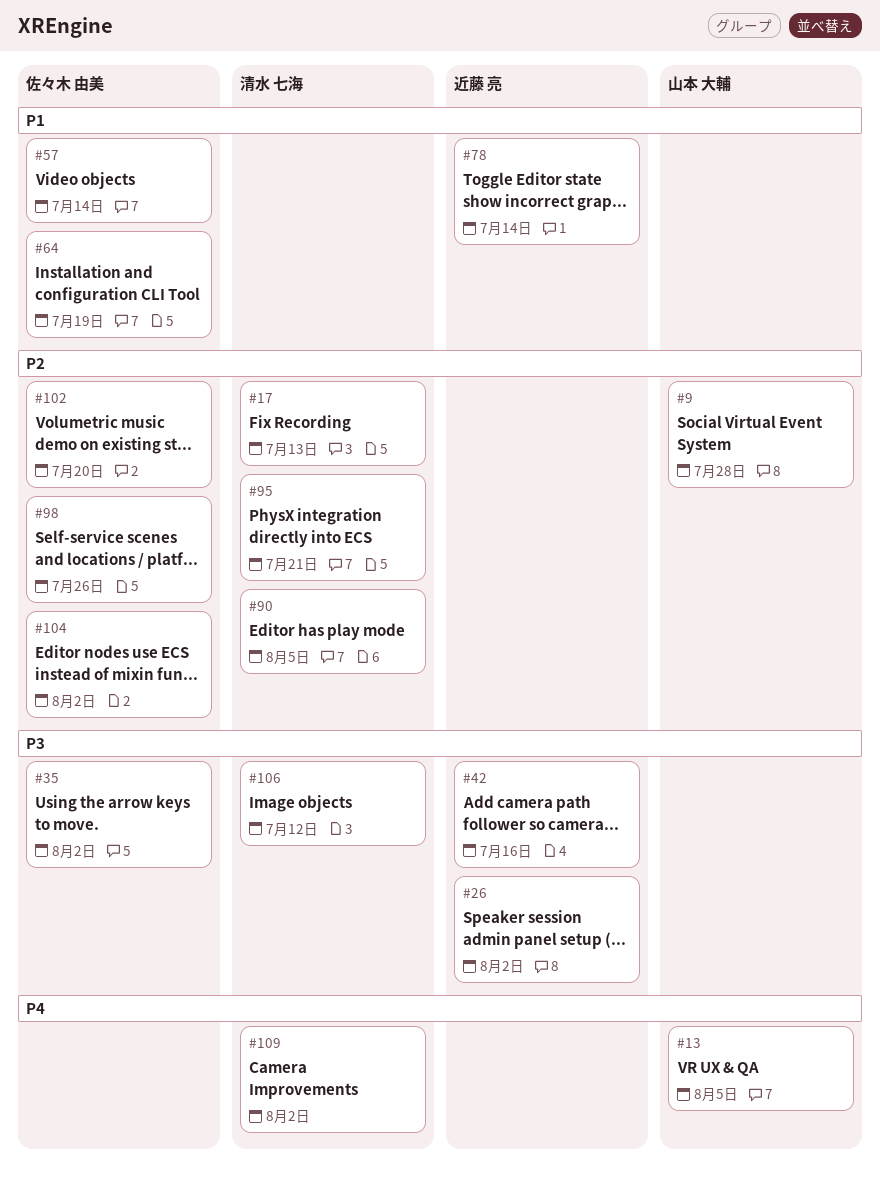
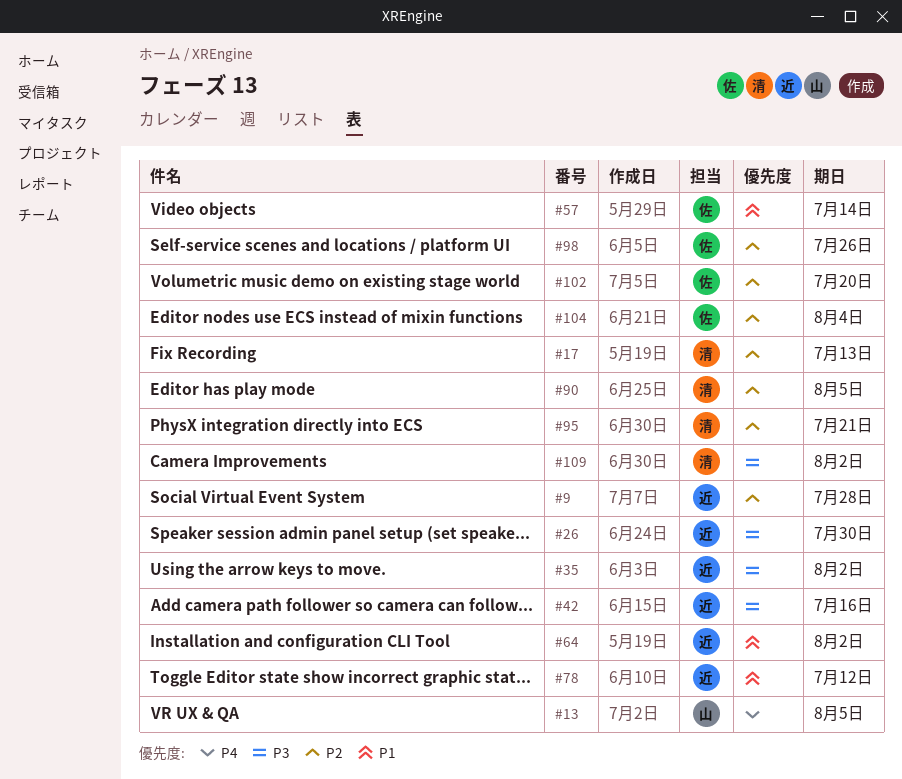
#9, owner: 山本 大輔 -> 近藤 亮
#26, due: Aug 2 -> Jul 30
#35, owner: 佐々木 由美 -> 近藤 亮
#64, owner: 佐々木 由美 -> 近藤 亮
#64, due: Jul 19 -> Aug 2
#78, due: Jul 14 -> Jul 12
#104, due: Aug 2 -> Aug 4
#106: present -> none
#109, priority: P4 -> P3

